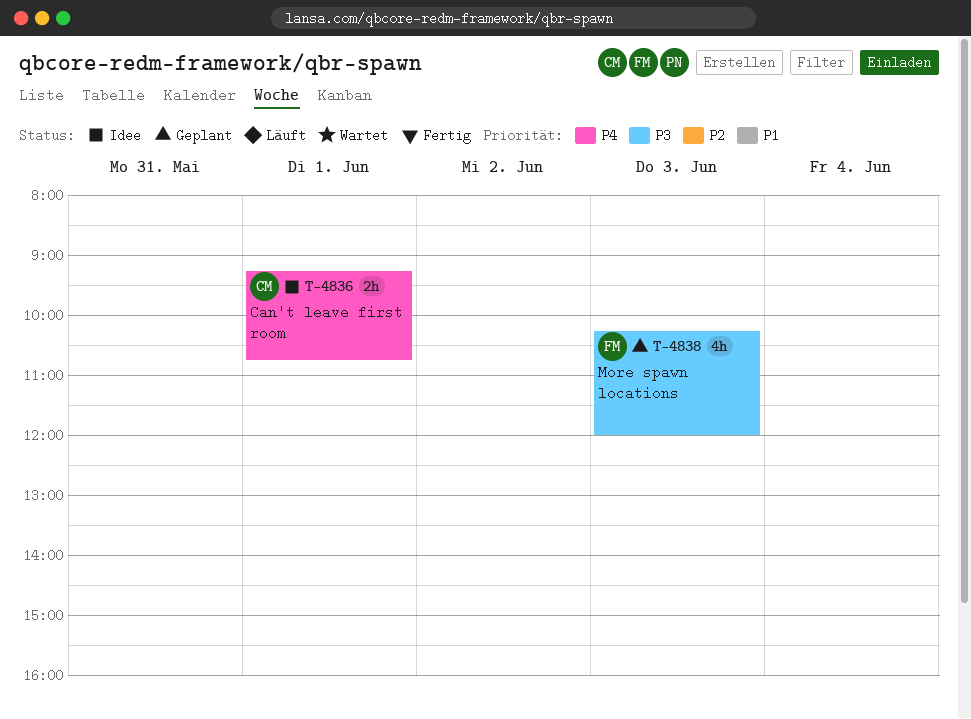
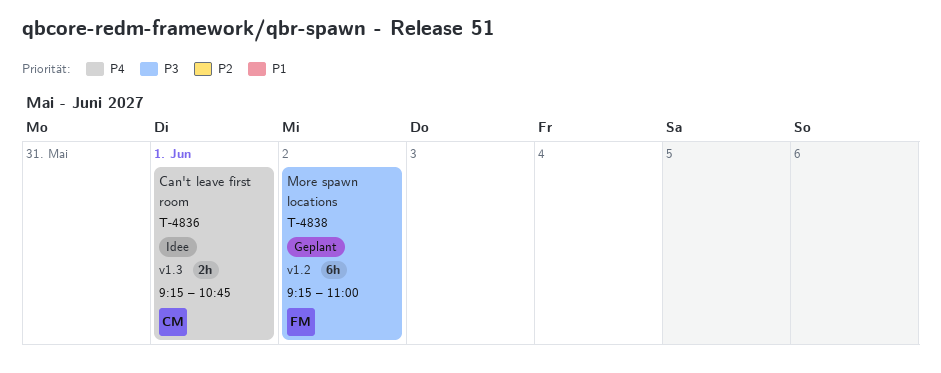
T-4838, estimate: 4h -> 6h
T-4838, day: Jun 3 -> Jun 2
T-4838, begins: 10:15 -> 09:15
T-4838, ends: 12:00 -> 11:00

